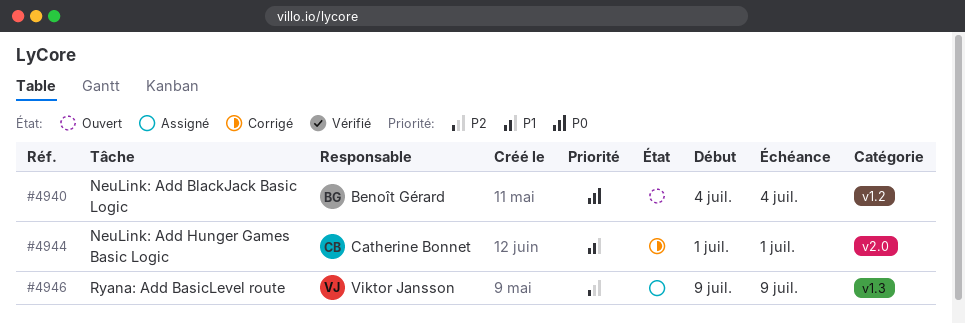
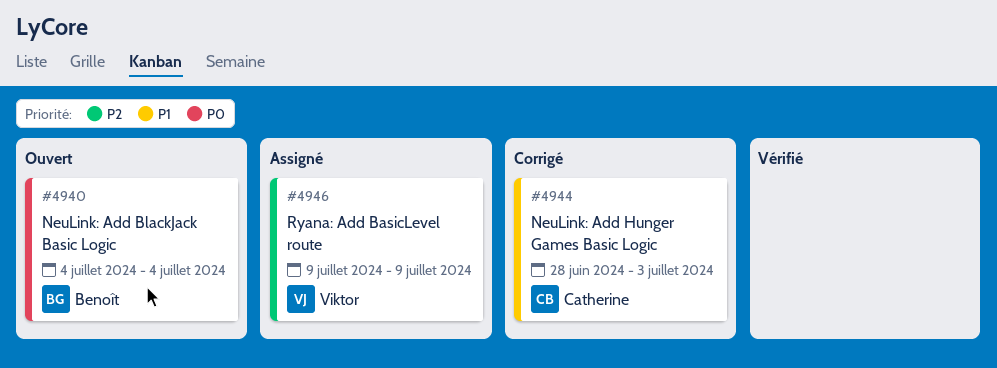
#4944, start: Jul 1 -> Jun 28
#4944, due: Jul 1 -> Jul 3

